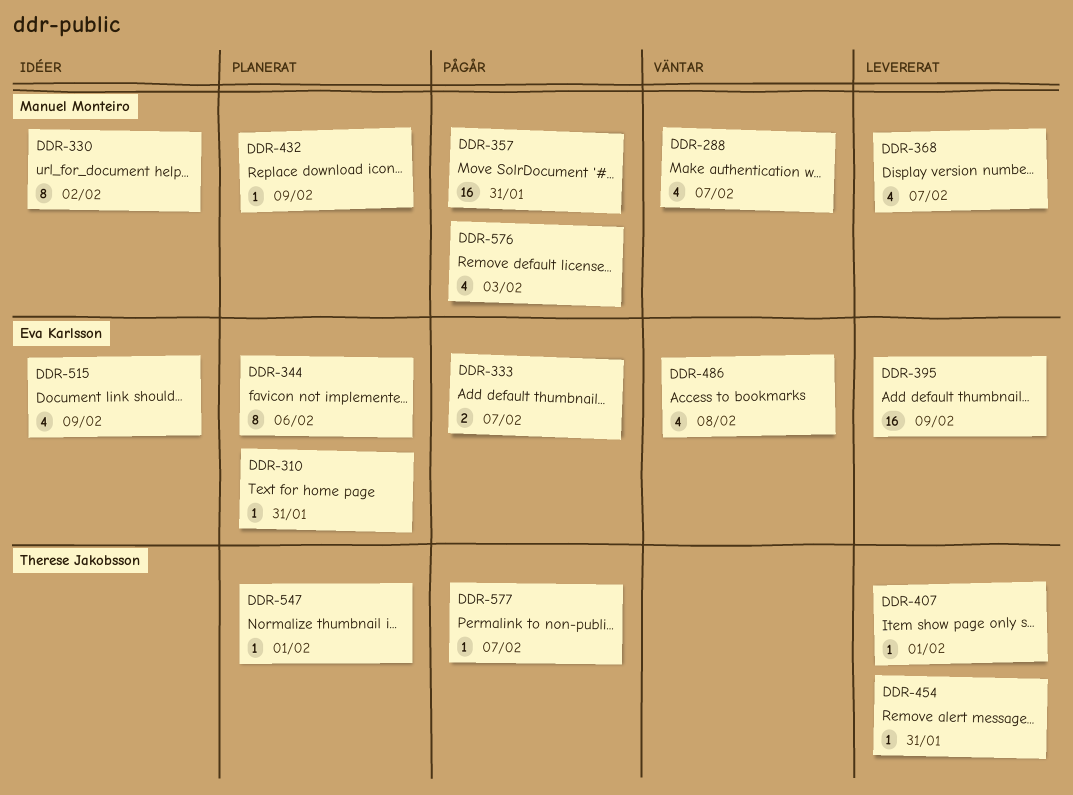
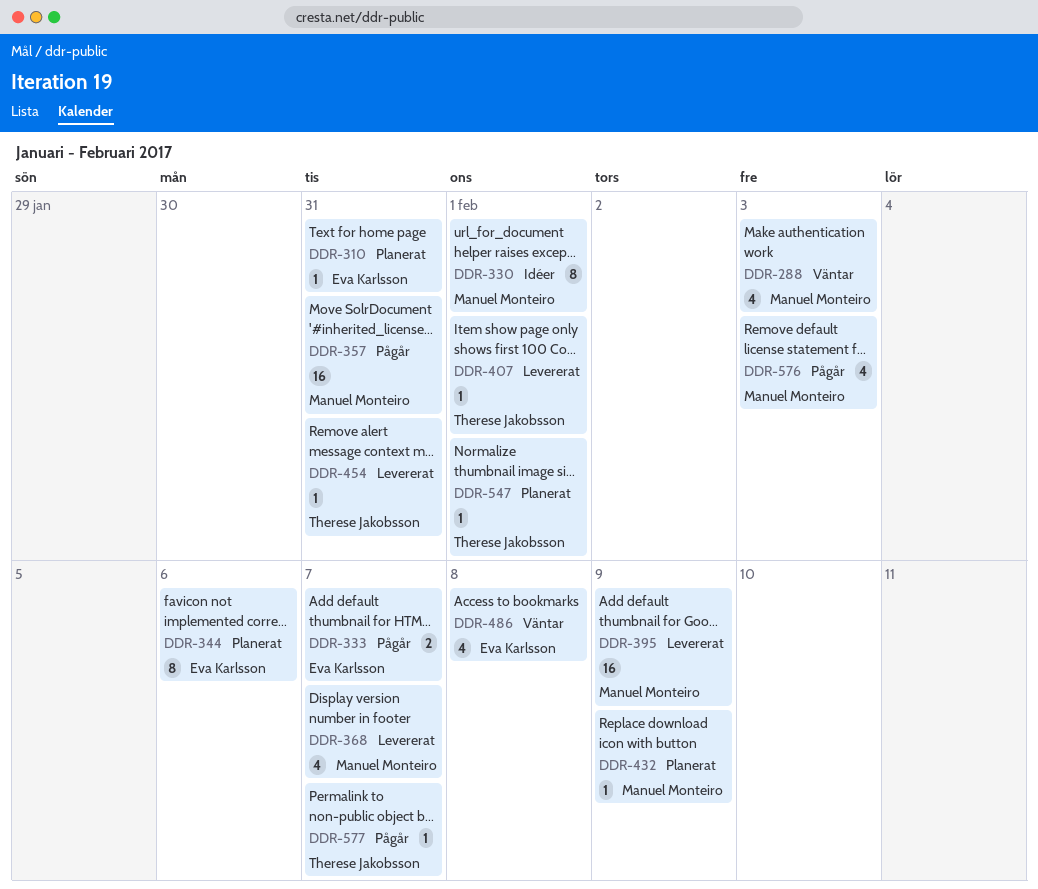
DDR-288, due: Feb 7 -> Feb 3
DDR-330, due: Feb 2 -> Feb 1
DDR-395, owner: Eva Karlsson -> Manuel Monteiro
DDR-515: present -> none

